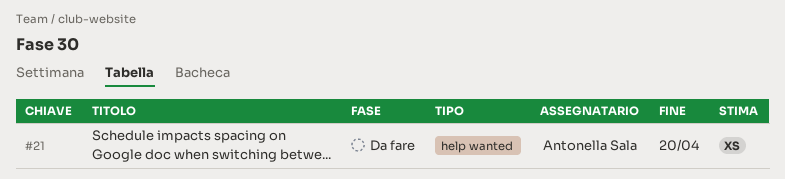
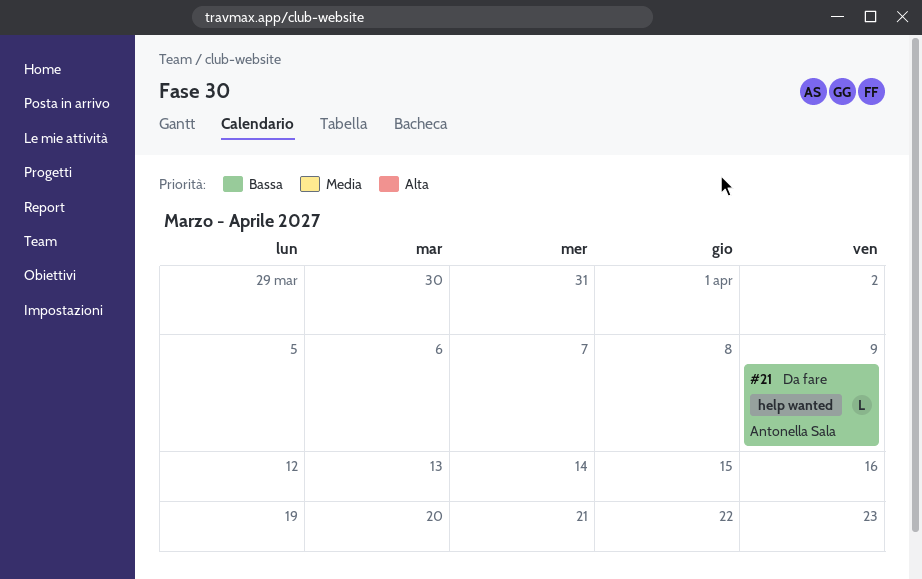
#21, estimate: XS -> L
#21, due: Apr 20 -> Apr 9

